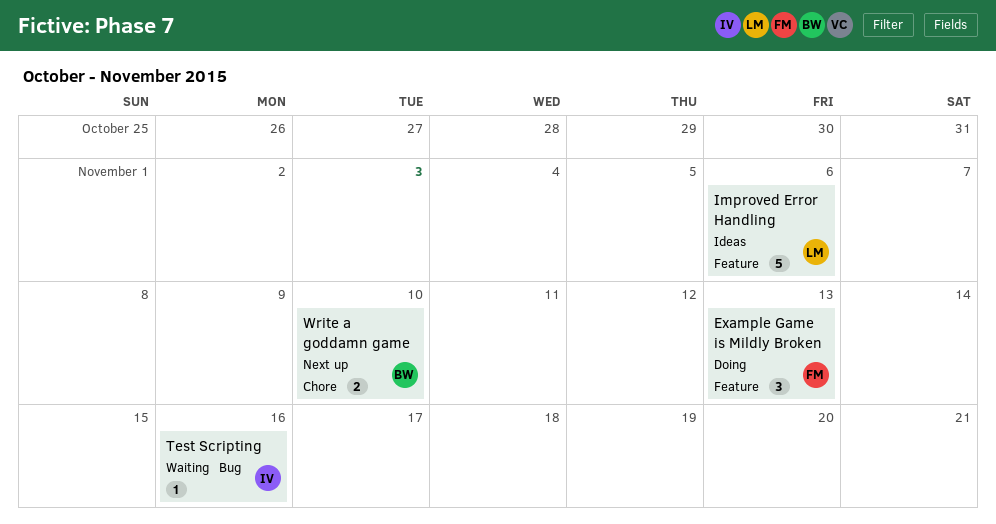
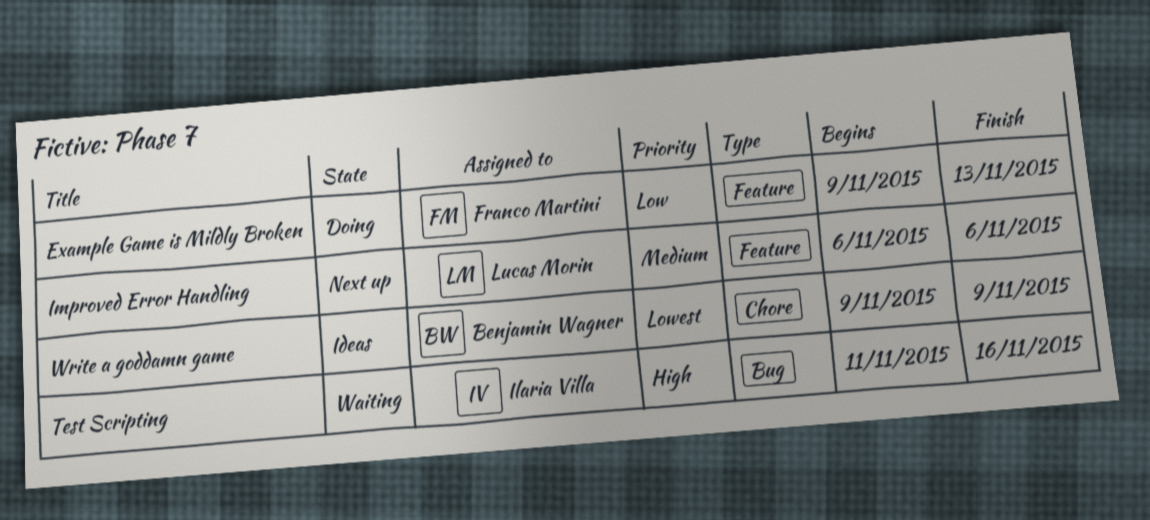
Improved Error Handling, status: Ideas -> Next up
Write a goddamn game, status: Next up -> Ideas
Write a goddamn game, due: Nov 10 -> Nov 9

